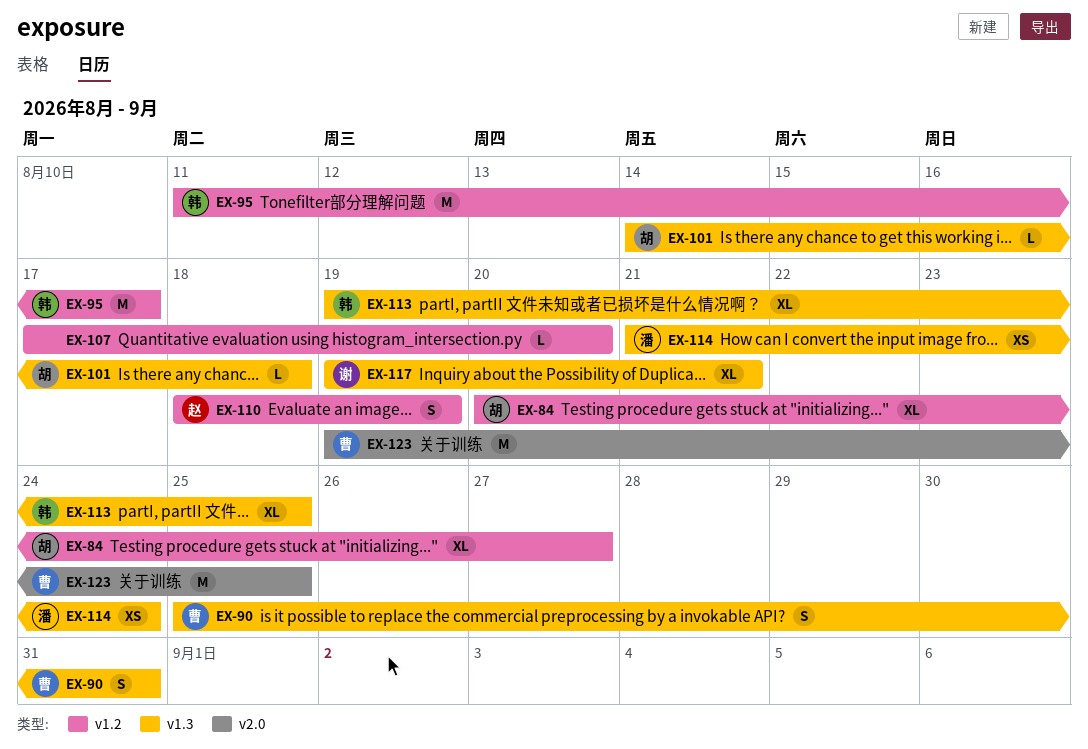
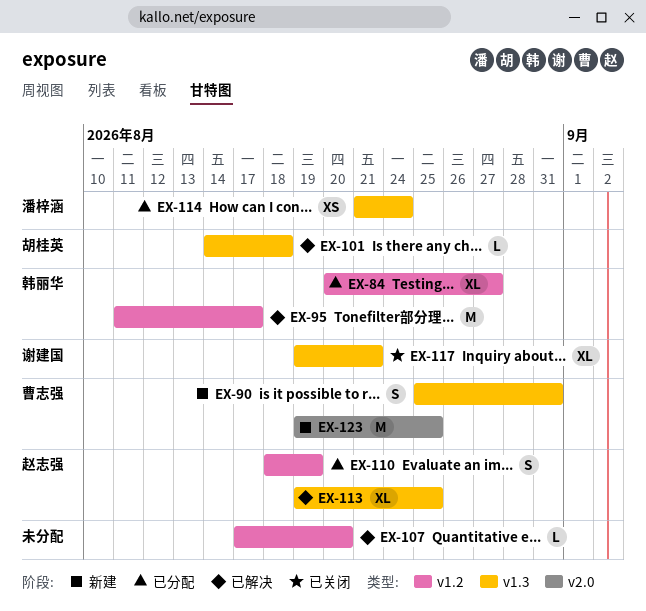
EX-84, owner: 胡桂英 -> 韩丽华
EX-113, owner: 韩丽华 -> 赵志强

